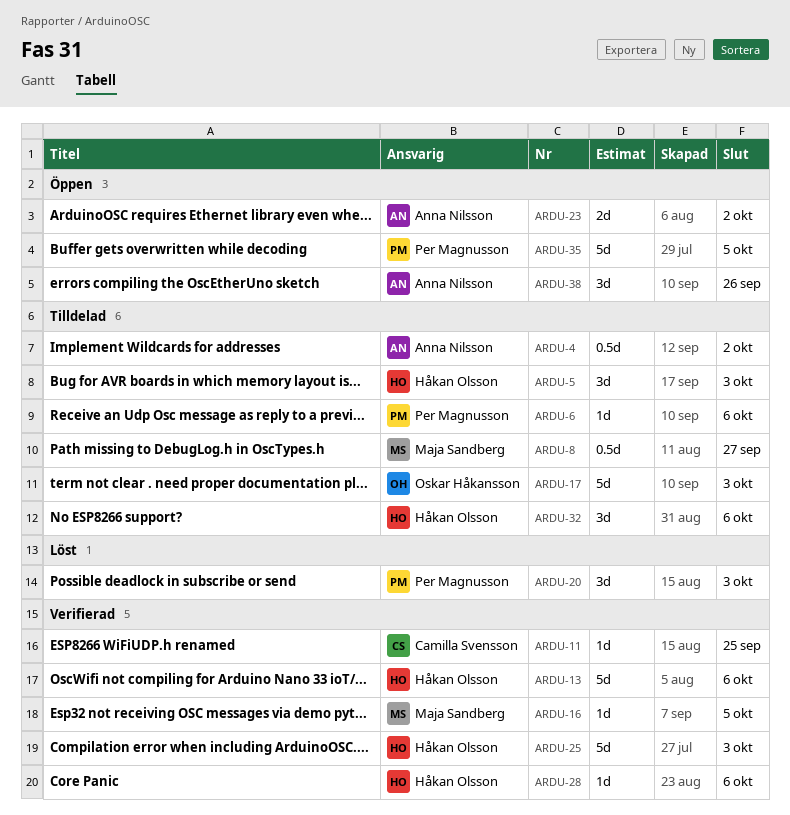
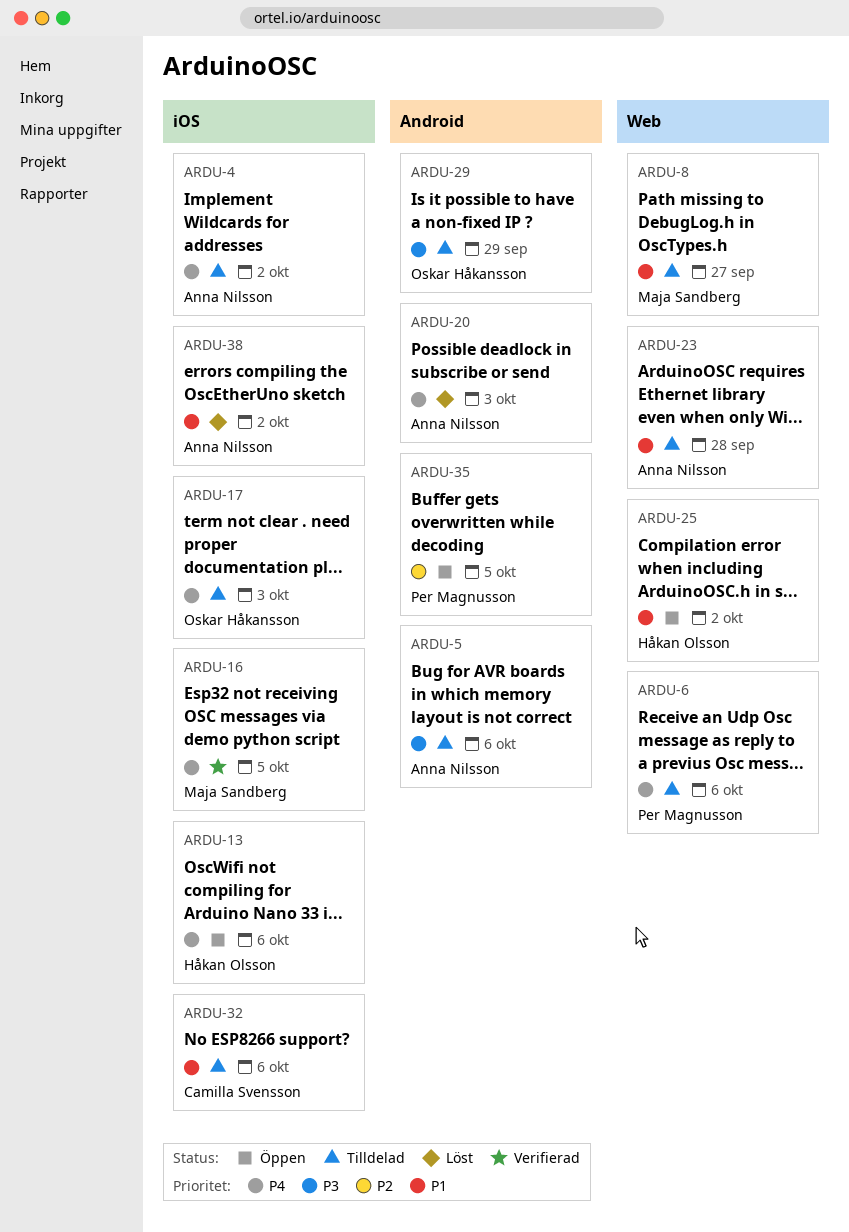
ARDU-5, owner: Håkan Olsson -> Anna Nilsson
ARDU-5, due: Oct 3 -> Oct 6
ARDU-11: present -> none
ARDU-13, status: Verifierad -> Öppen
ARDU-20, owner: Per Magnusson -> Anna Nilsson
ARDU-23, status: Öppen -> Tilldelad
ARDU-23, due: Oct 2 -> Sep 28
ARDU-25, status: Verifierad -> Öppen
ARDU-25, due: Oct 3 -> Oct 2
ARDU-28: present -> none
ARDU-29: none -> present
ARDU-32, owner: Håkan Olsson -> Camilla Svensson
ARDU-38, status: Öppen -> Löst
ARDU-38, due: Sep 26 -> Oct 2

